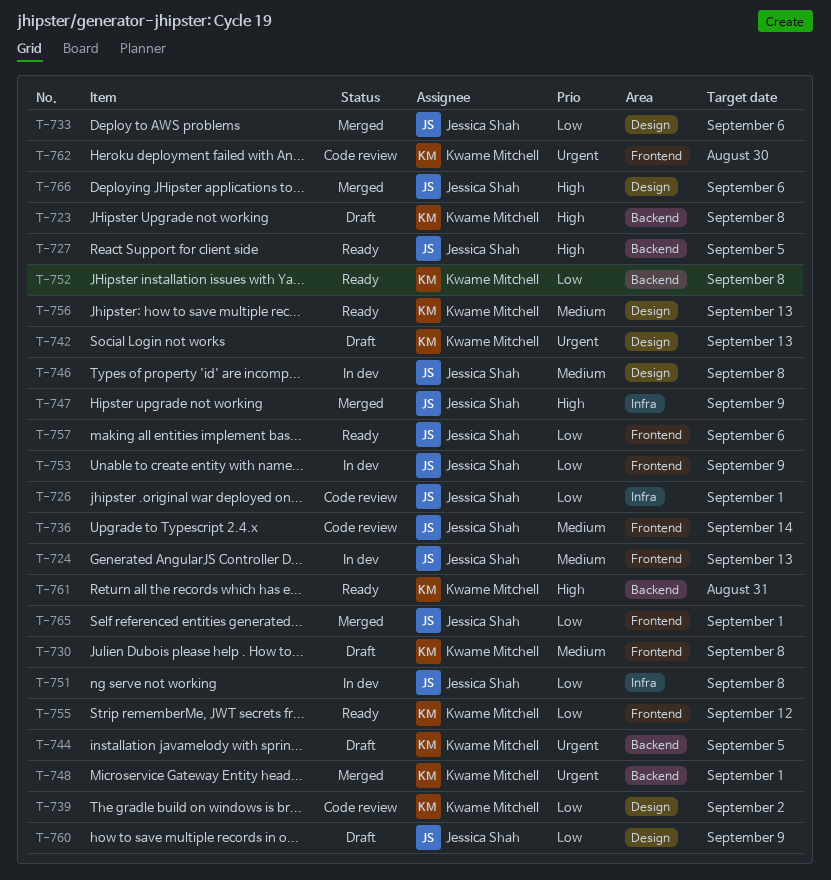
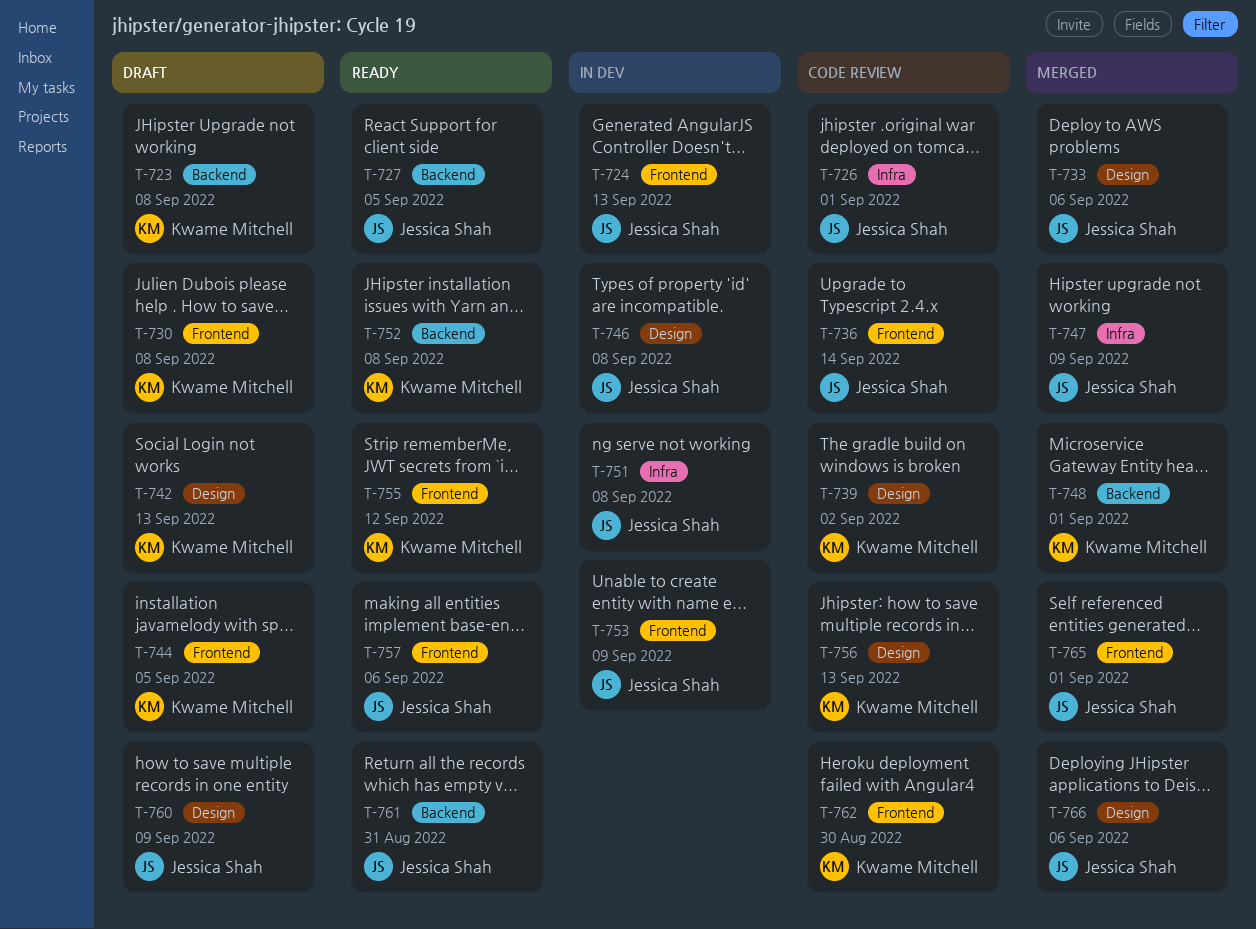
T-744, label: Backend -> Frontend
T-756, status: Ready -> Code review
T-761, owner: Kwame Mitchell -> Jessica Shah

